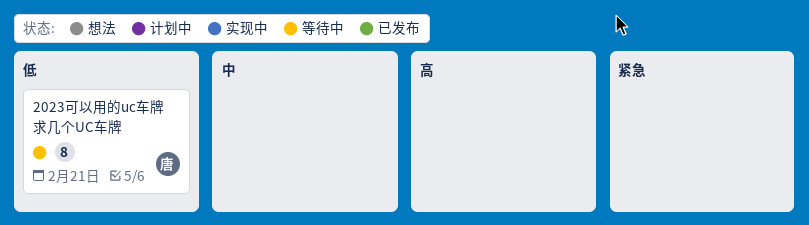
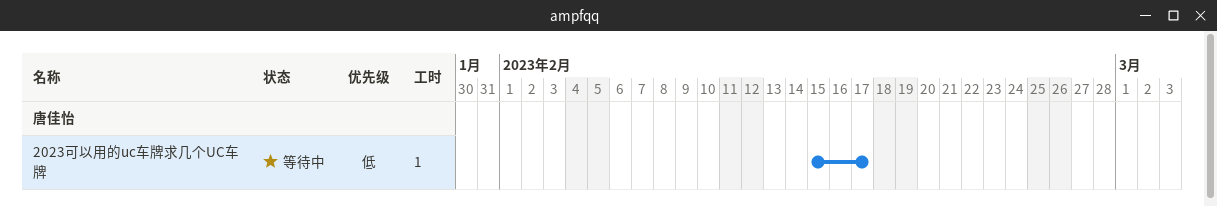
2023可以用的uc车牌求几个UC车牌, estimate: 8 -> 1
2023可以用的uc车牌求几个UC车牌, due: Feb 21 -> Feb 17

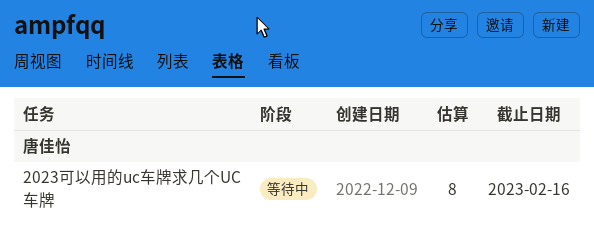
2023可以用的uc车牌求几个UC车牌, estimate: 1 -> 8
2023可以用的uc车牌求几个UC车牌, due: Feb 17 -> Feb 16

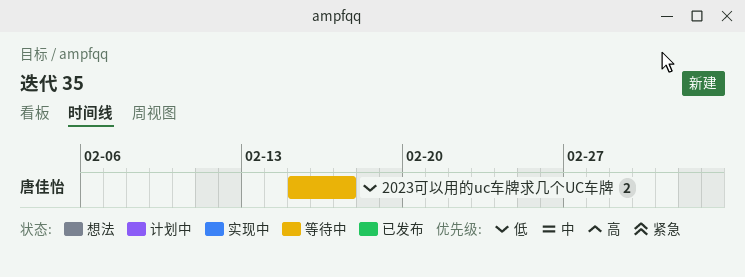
2023可以用的uc车牌求几个UC车牌, estimate: 8 -> 2
2023可以用的uc车牌求几个UC车牌, due: Feb 16 -> Feb 17

